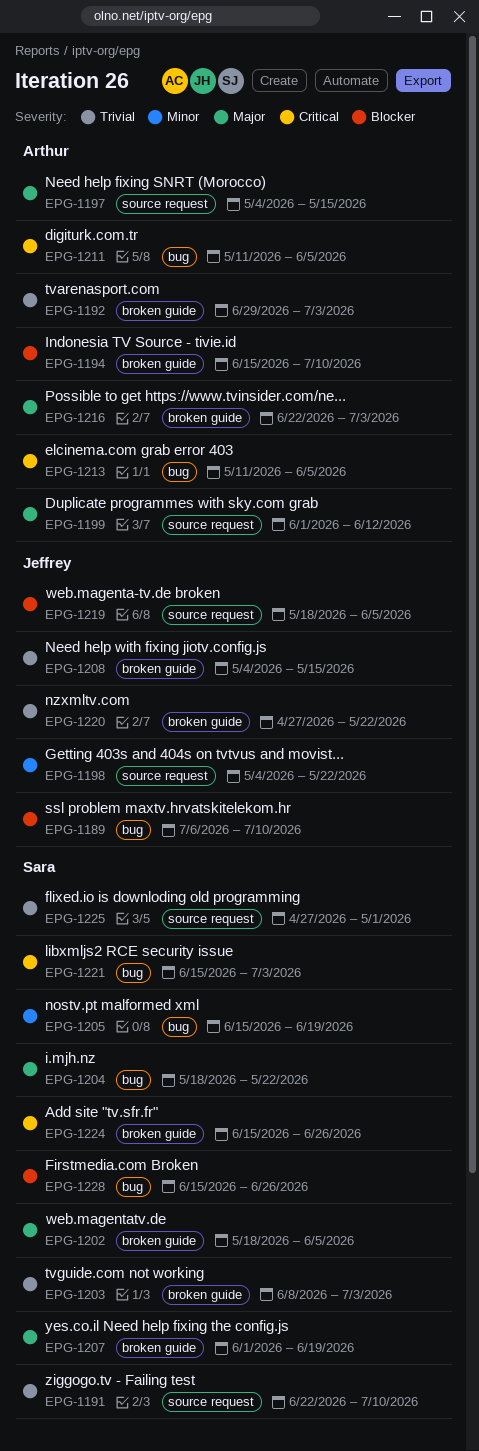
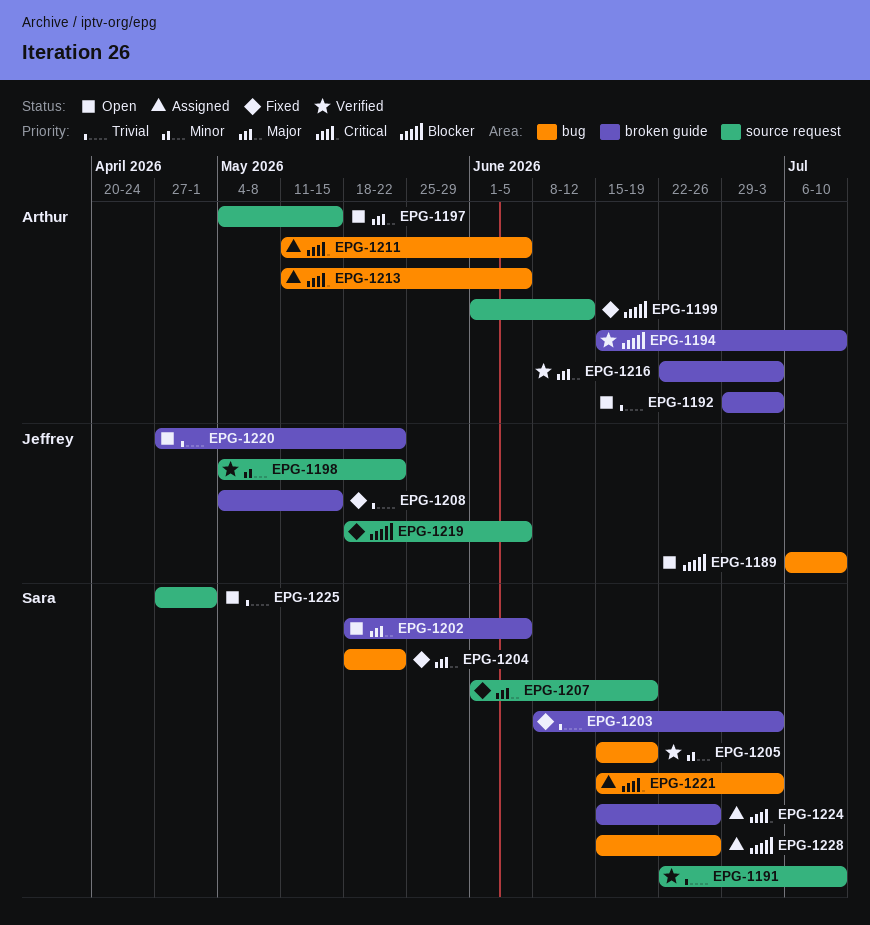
EPG-1199, priority: Major -> Blocker
EPG-1207, label: broken guide -> source request

